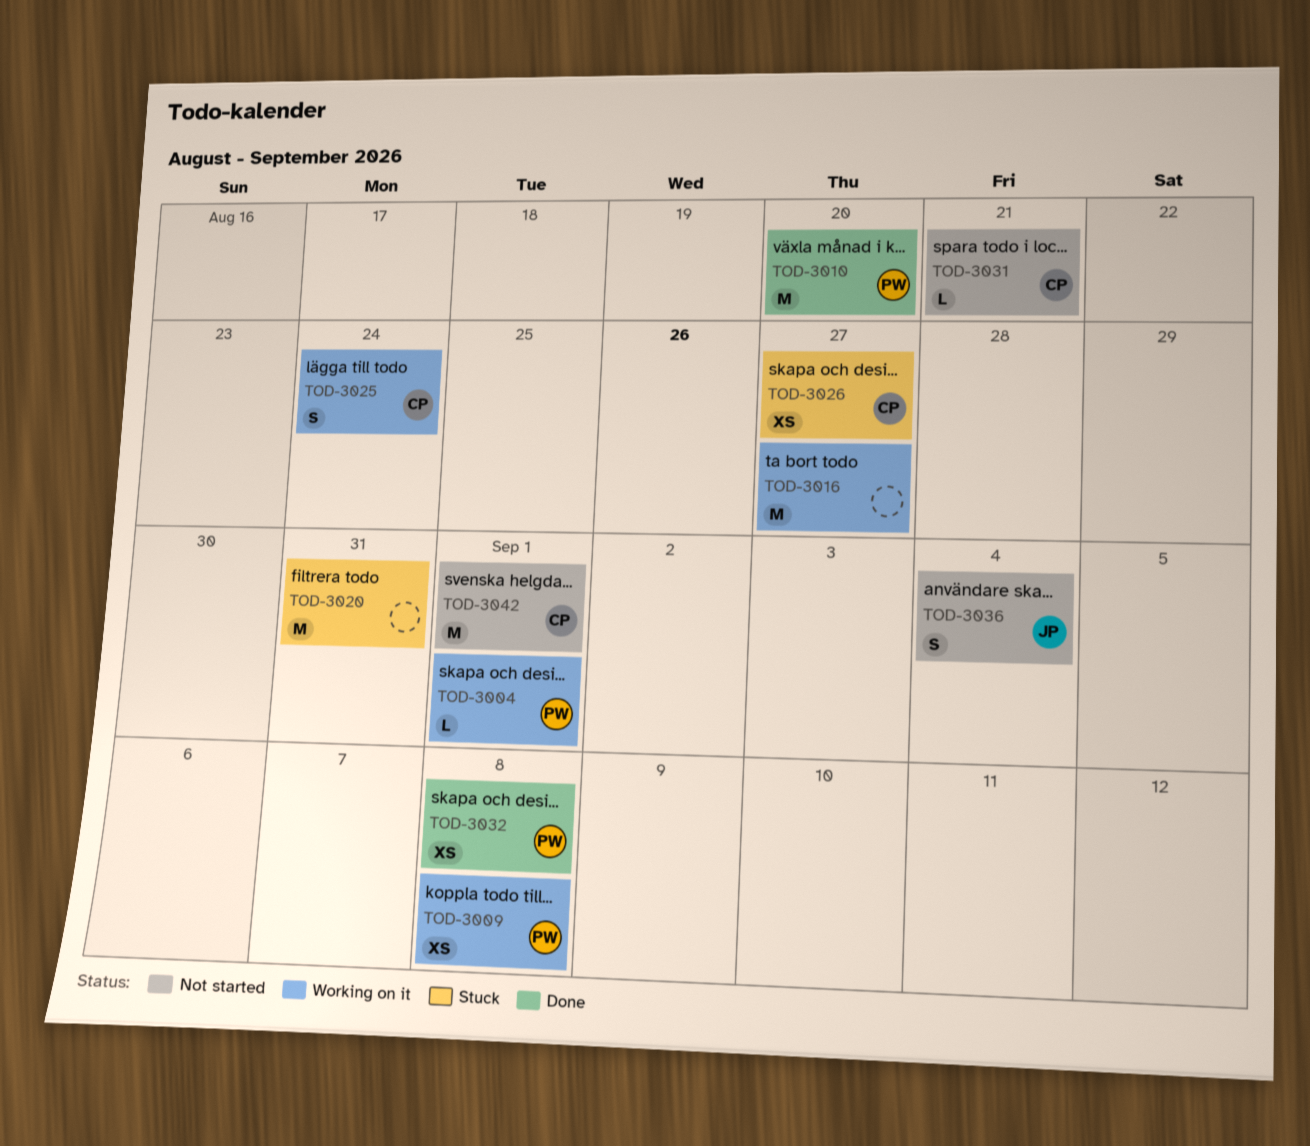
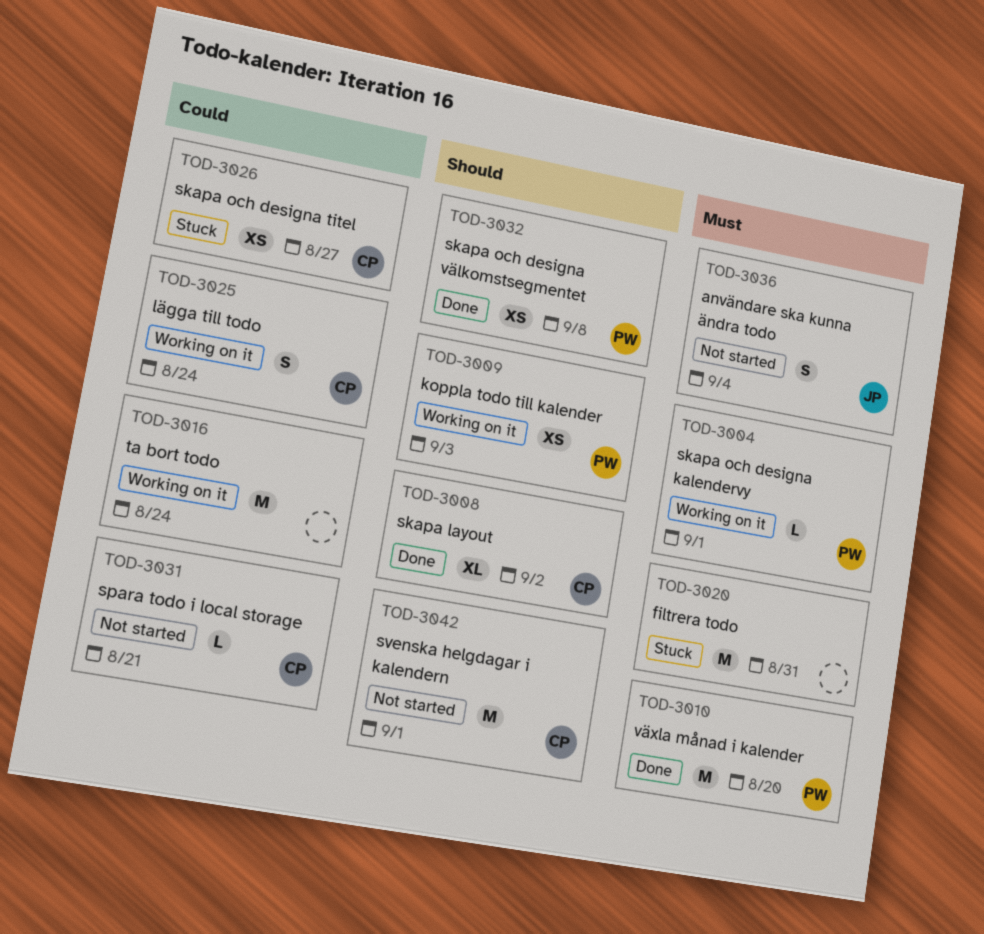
TOD-3008: none -> present
TOD-3009, due: Sep 8 -> Sep 3
TOD-3016, due: Aug 27 -> Aug 24

